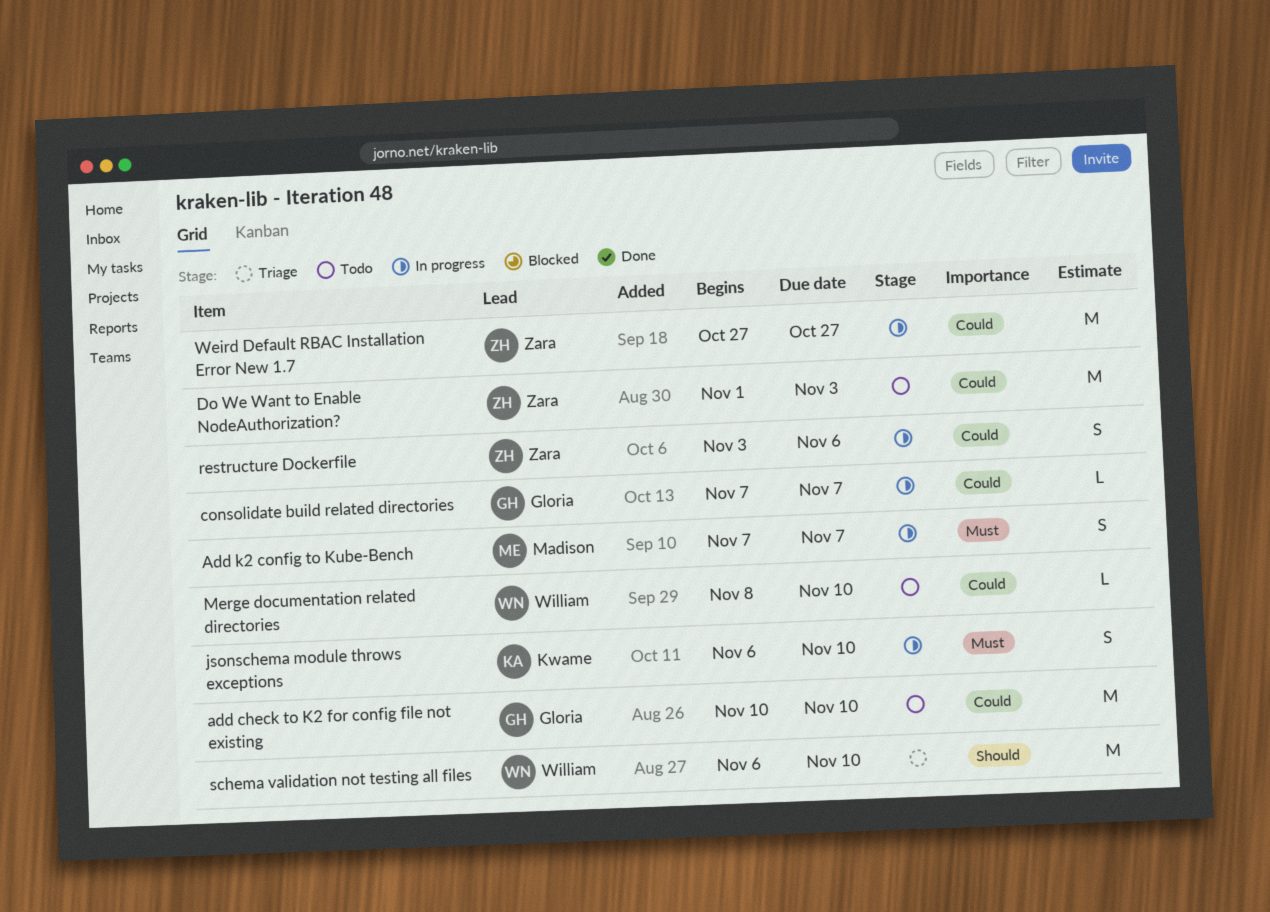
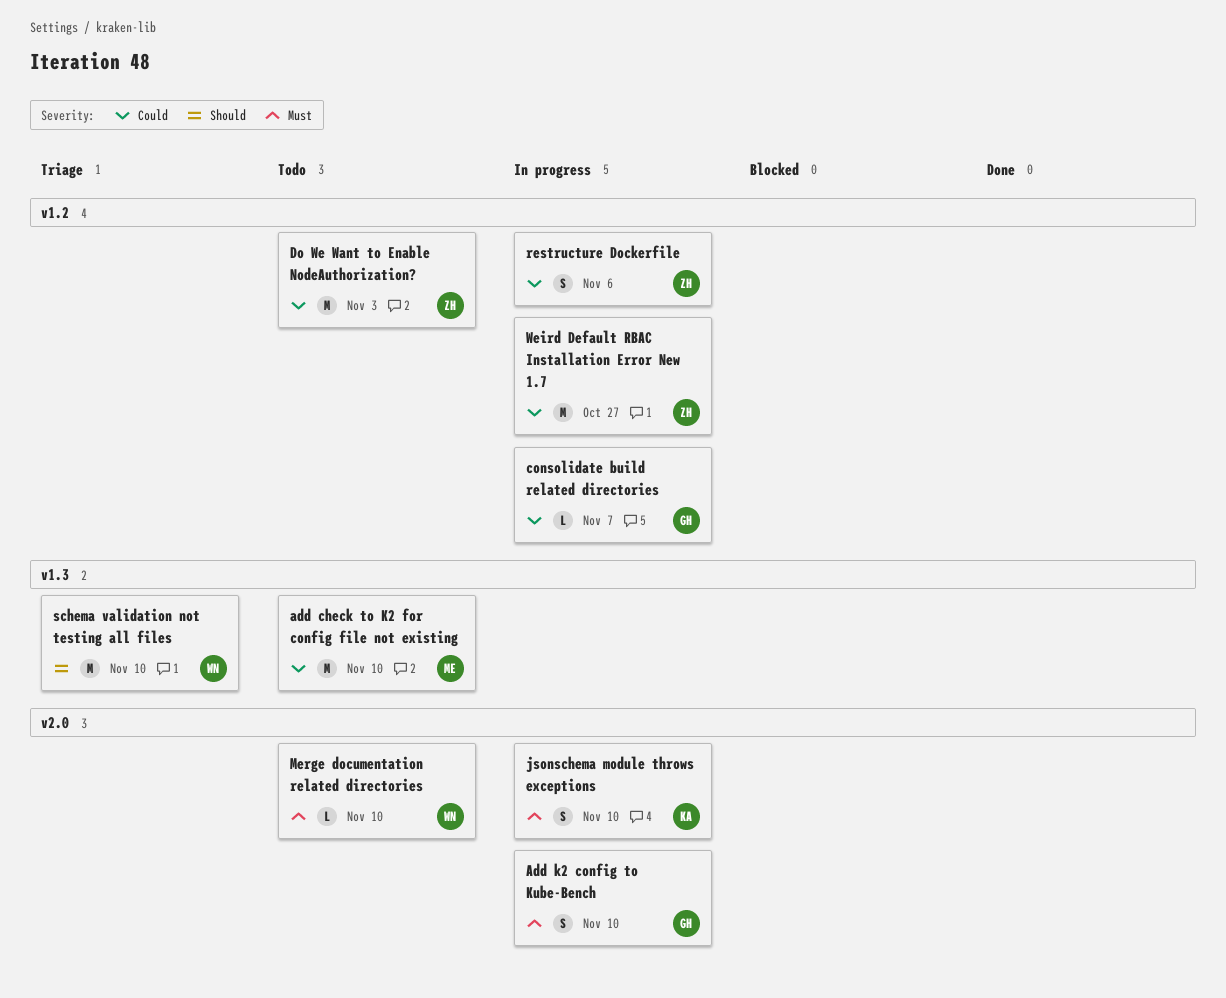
add check to K2 for config file not existing, owner: Gloria -> Madison
Add k2 config to Kube-Bench, owner: Madison -> Gloria
Add k2 config to Kube-Bench, due: Nov 7 -> Nov 10
Merge documentation related directories, priority: Could -> Must

